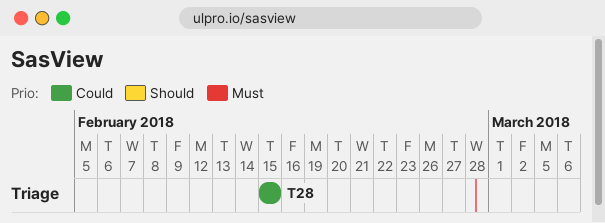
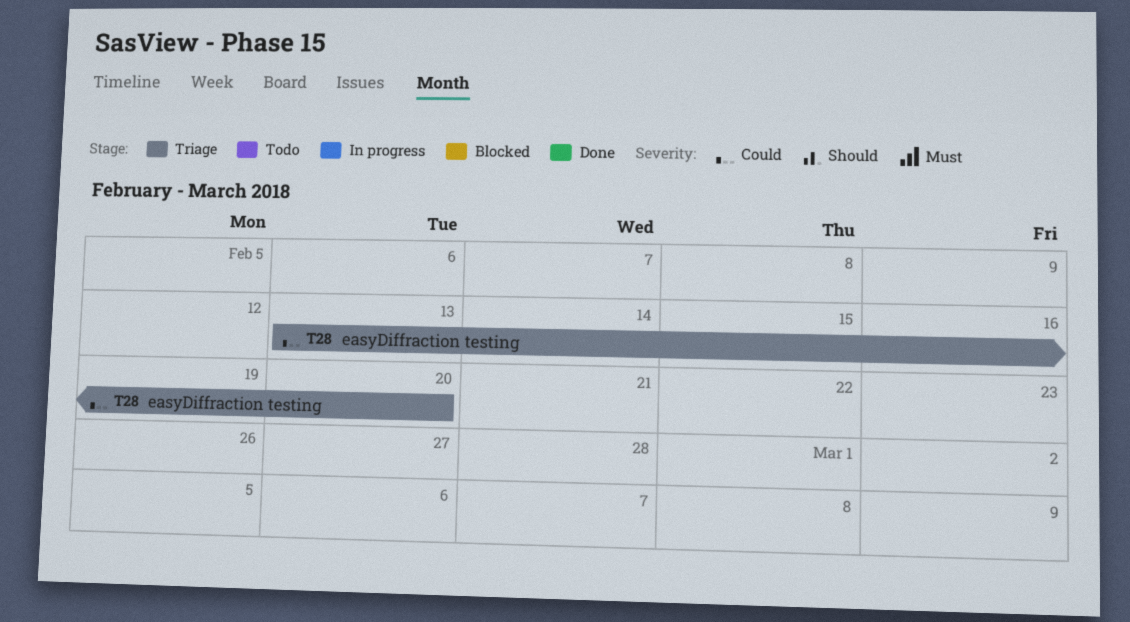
T28, start: Feb 15 -> Feb 13
T28, due: Feb 15 -> Feb 20

